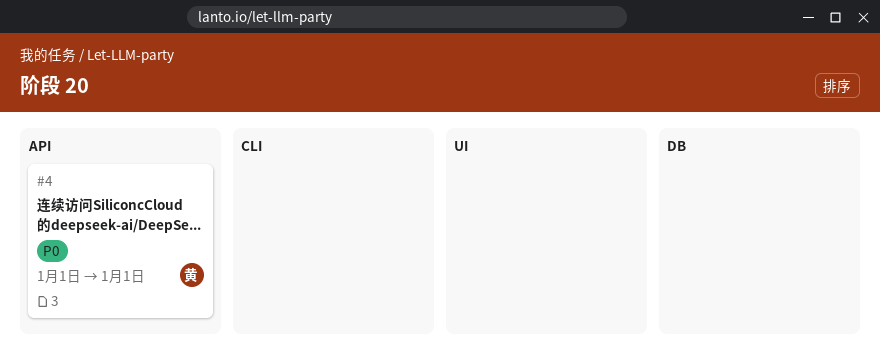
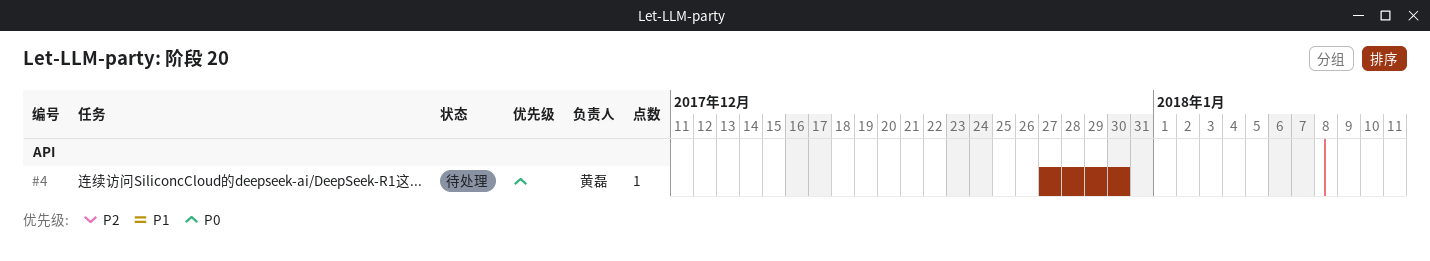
#4, start: Jan 1 -> Dec 27
#4, due: Jan 1 -> Dec 30

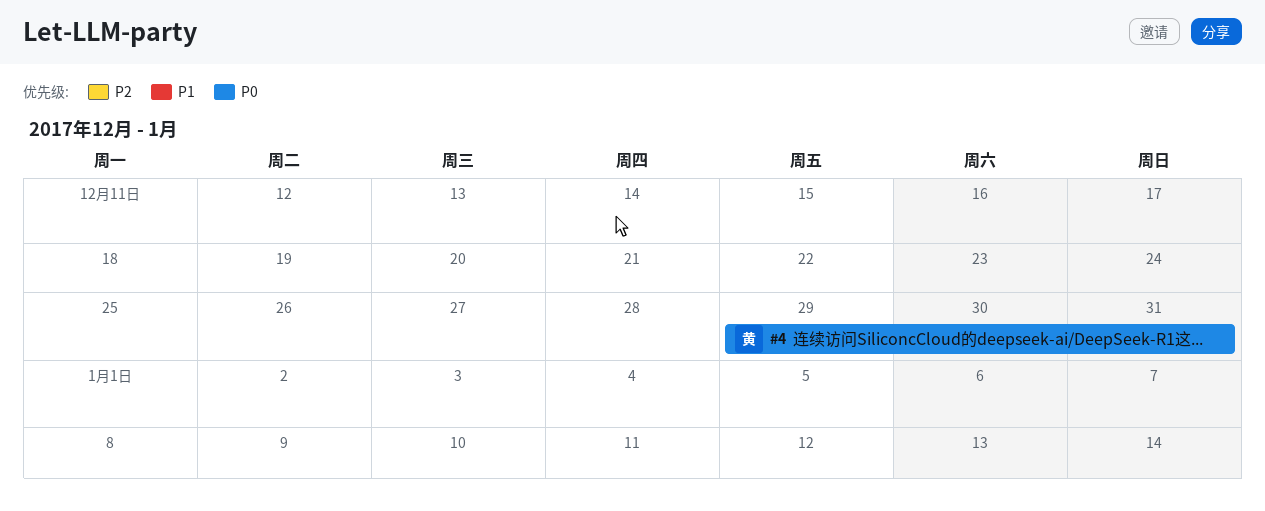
#4, start: Dec 27 -> Dec 29
#4, due: Dec 30 -> Dec 31

